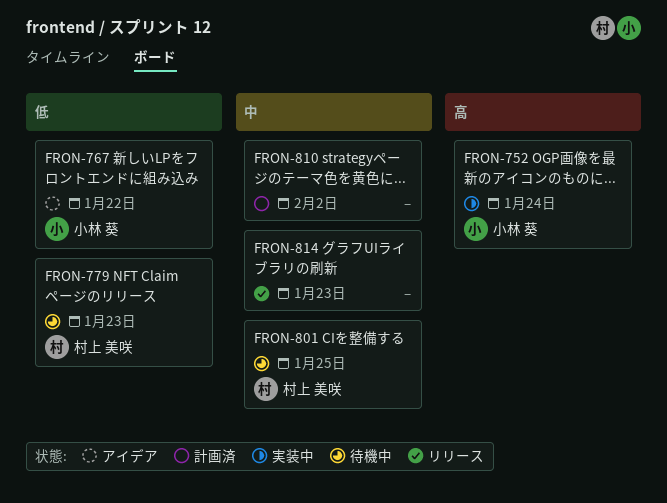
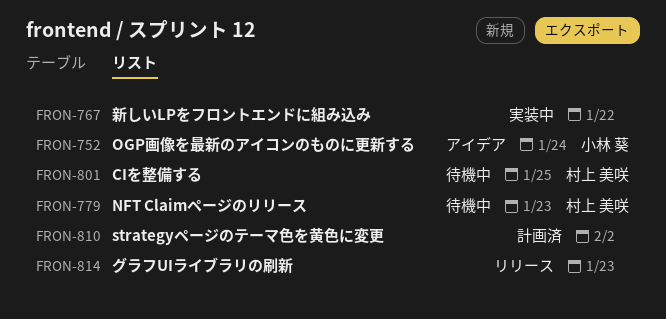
FRON-752, status: 実装中 -> アイデア
FRON-767, status: アイデア -> 実装中
FRON-767, owner: 小林 葵 -> none

